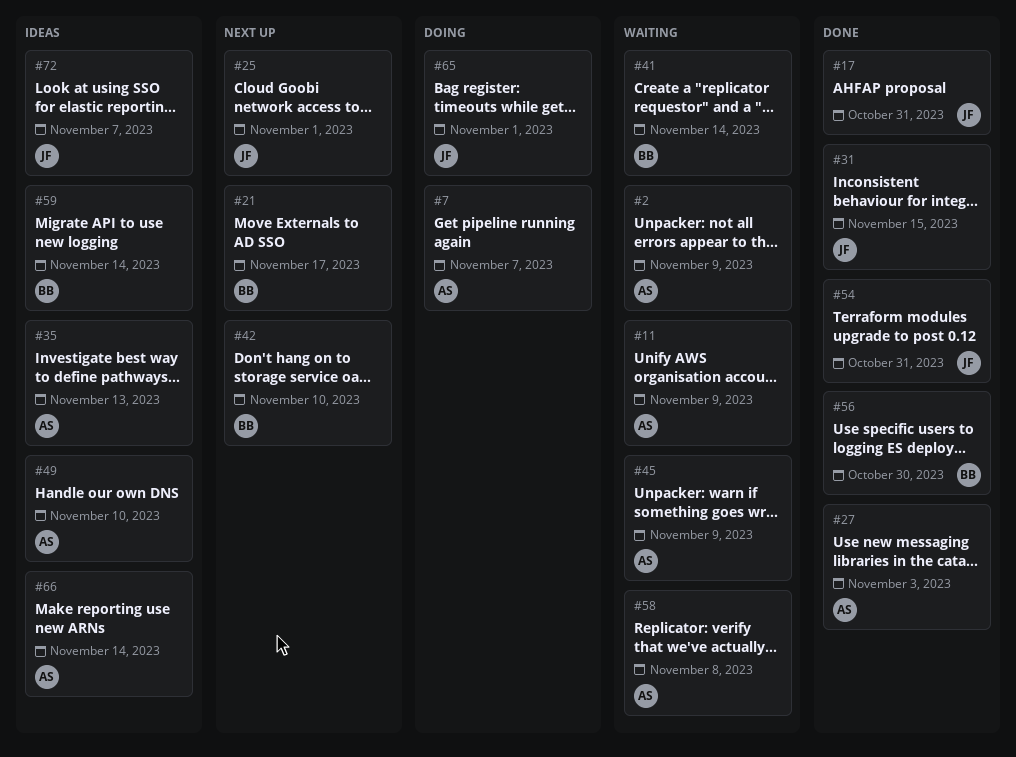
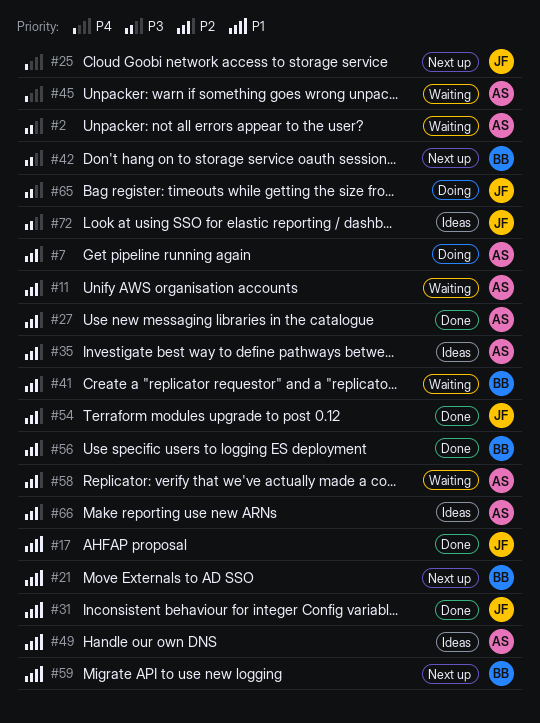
#59, status: Ideas -> Next up

